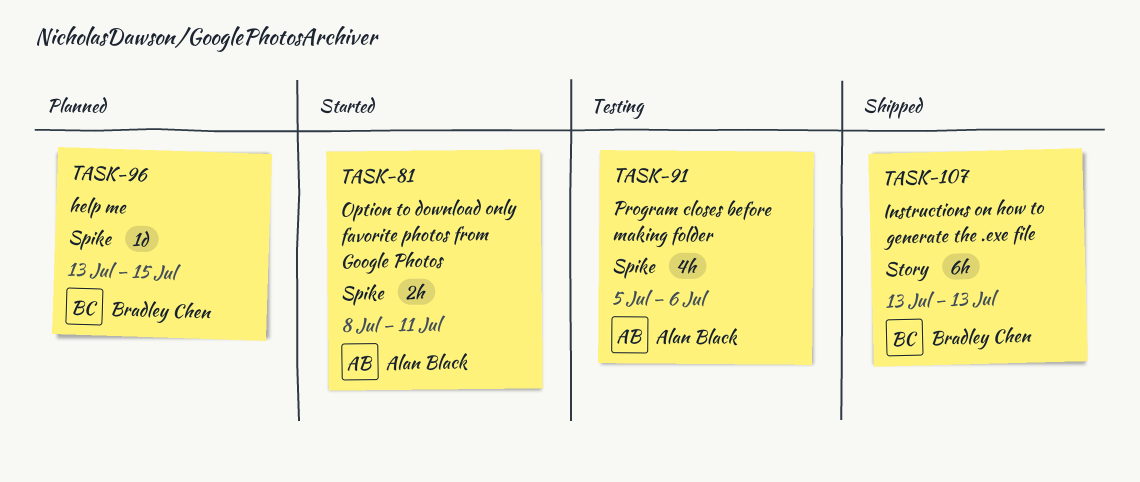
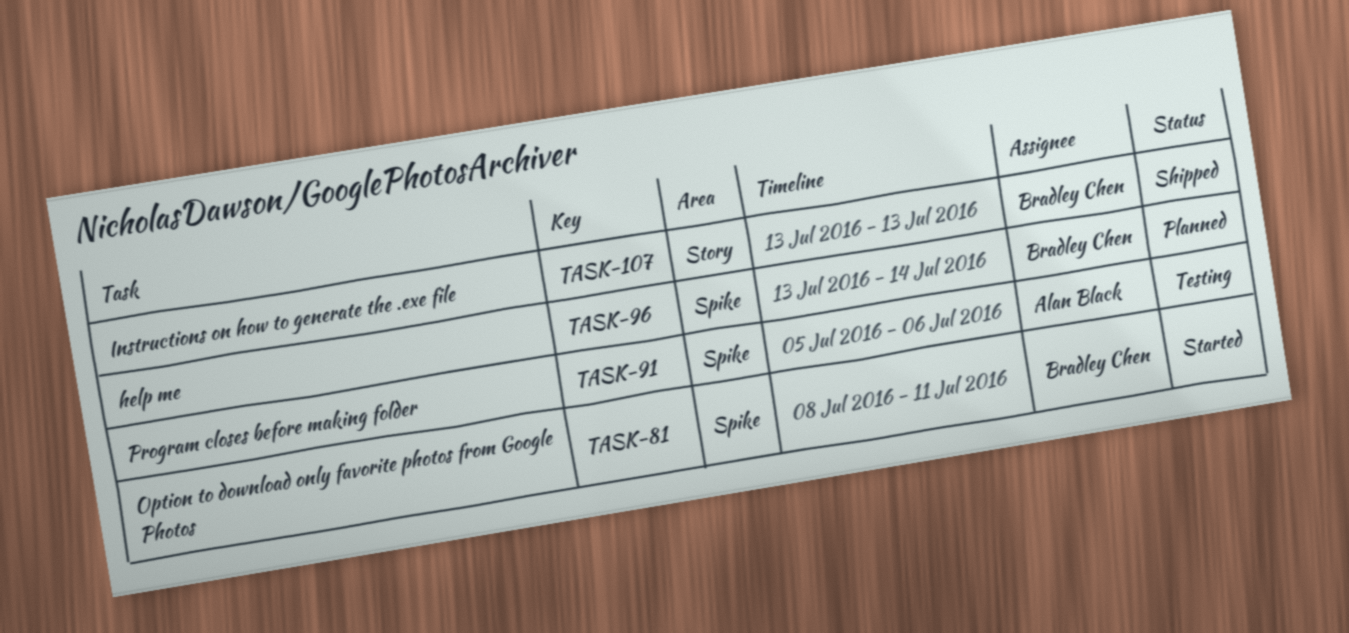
TASK-81, owner: Alan Black -> Bradley Chen
TASK-96, due: Jul 15 -> Jul 14

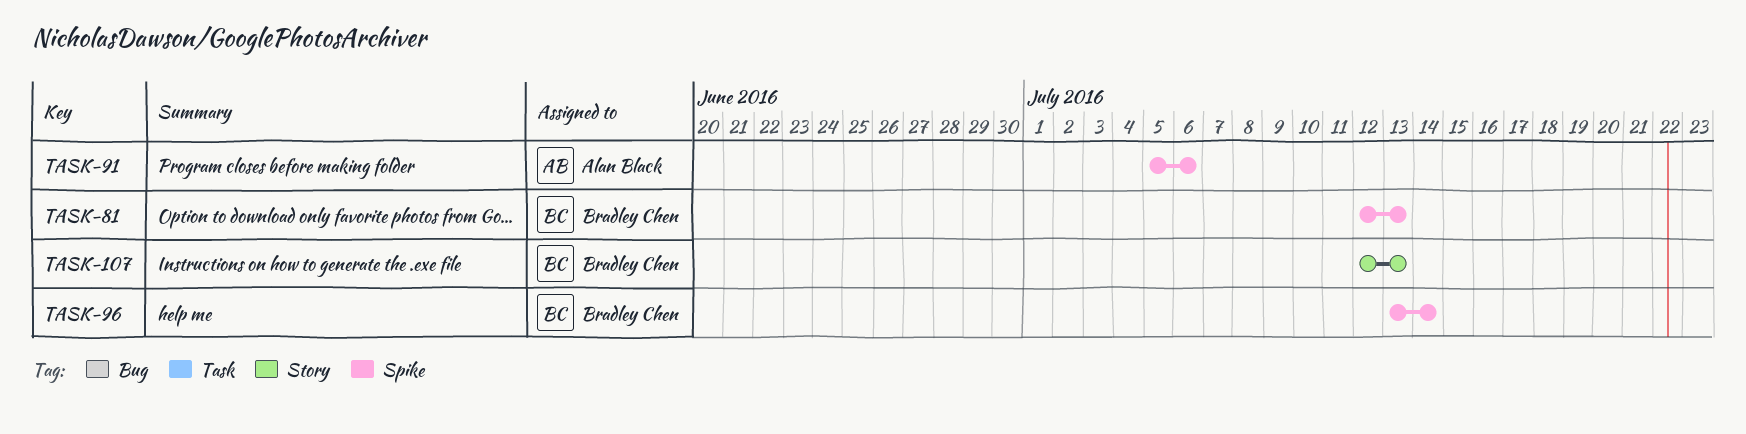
TASK-81, start: Jul 8 -> Jul 12
TASK-81, due: Jul 11 -> Jul 13
TASK-107, start: Jul 13 -> Jul 12

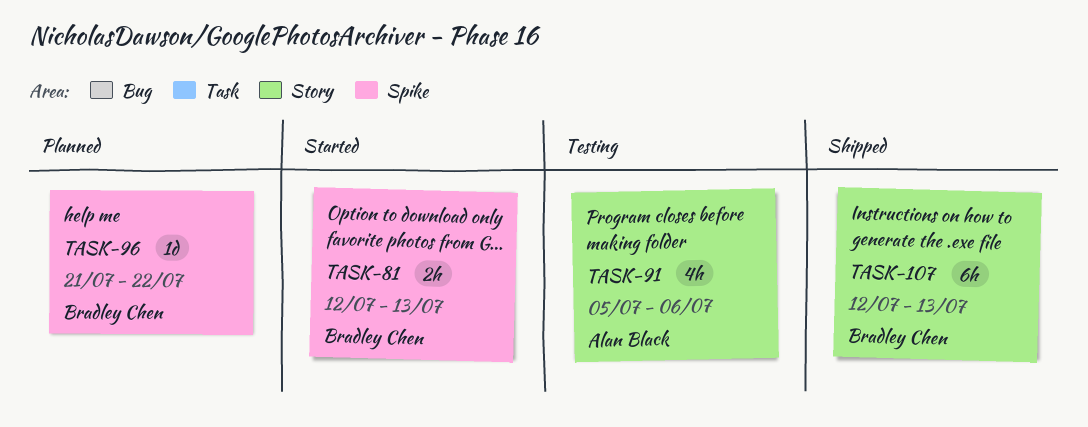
TASK-91, label: Spike -> Story
TASK-96, start: Jul 13 -> Jul 21
TASK-96, due: Jul 14 -> Jul 22

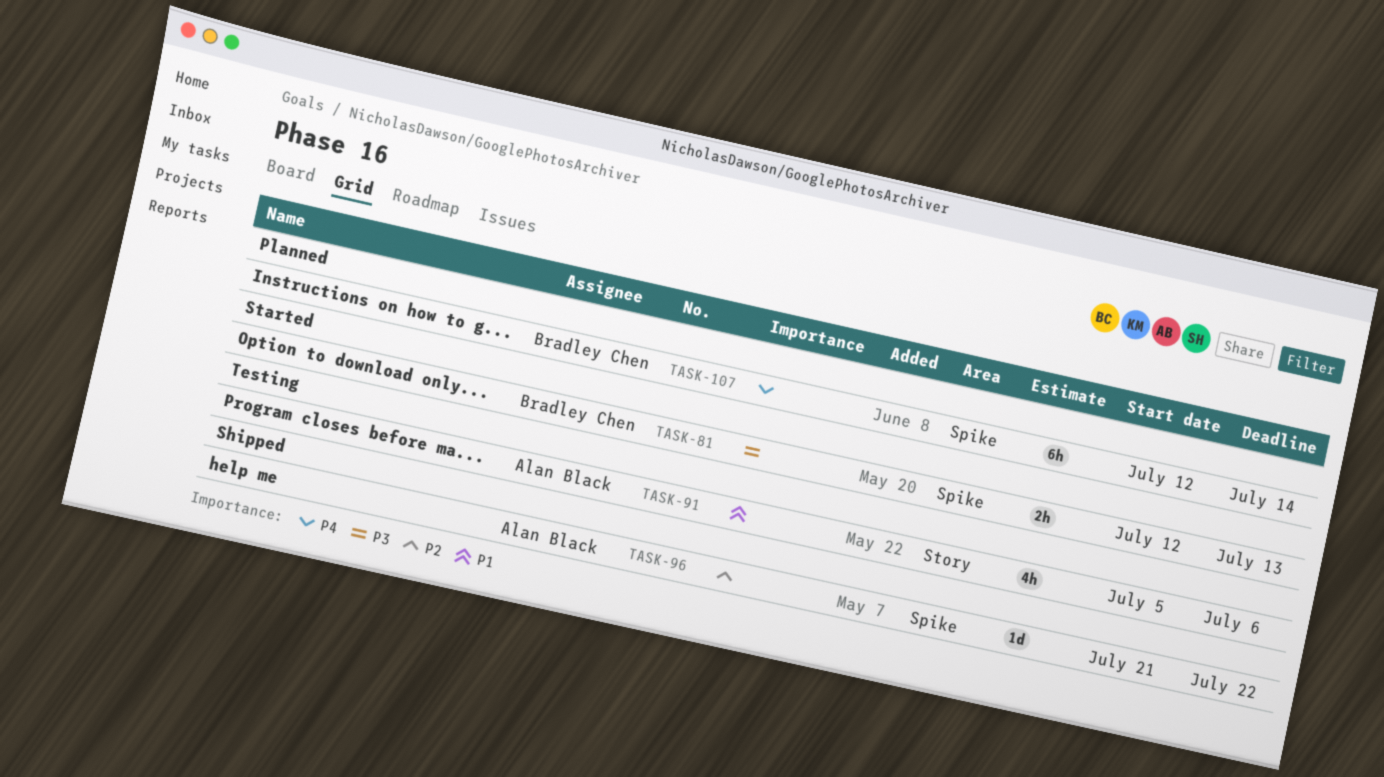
TASK-96, status: Planned -> Shipped
TASK-96, owner: Bradley Chen -> Alan Black
TASK-107, status: Shipped -> Planned
TASK-107, label: Story -> Spike
TASK-107, due: Jul 13 -> Jul 14

